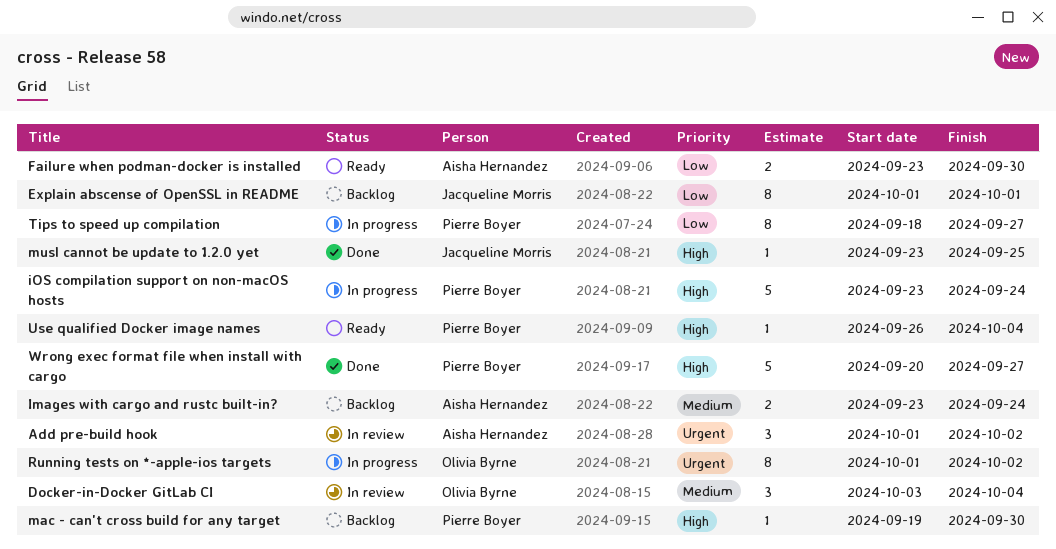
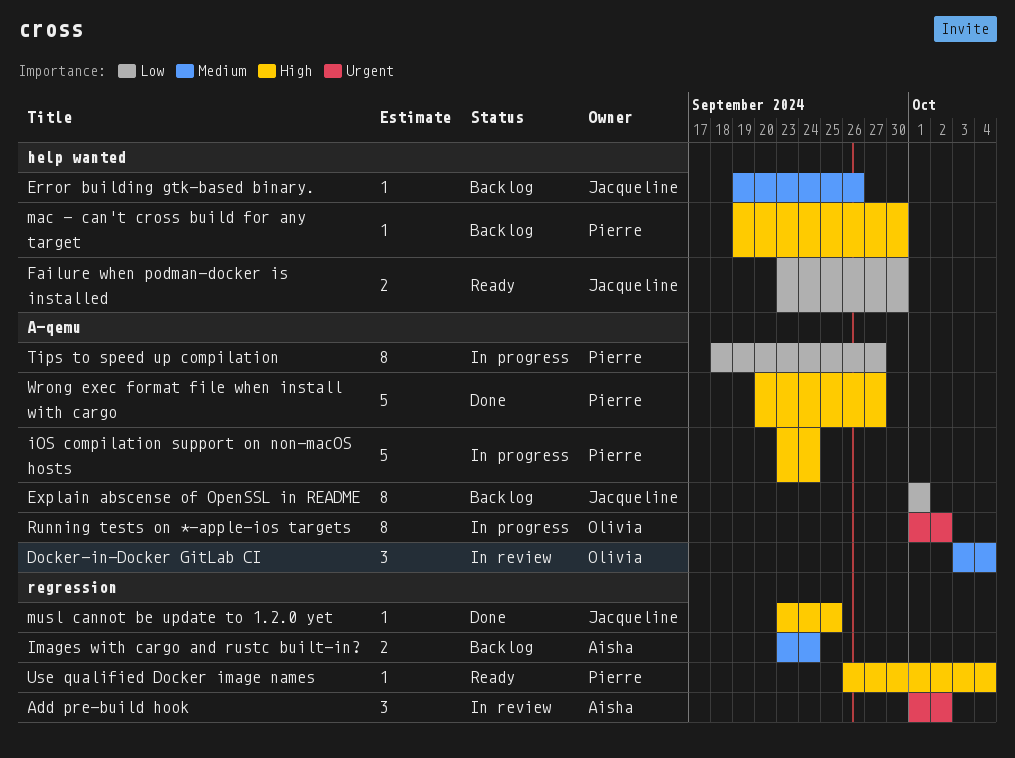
Error building gtk-based binary.: none -> present
Failure when podman-docker is installed, owner: Aisha Hernandez -> Jacqueline Morris

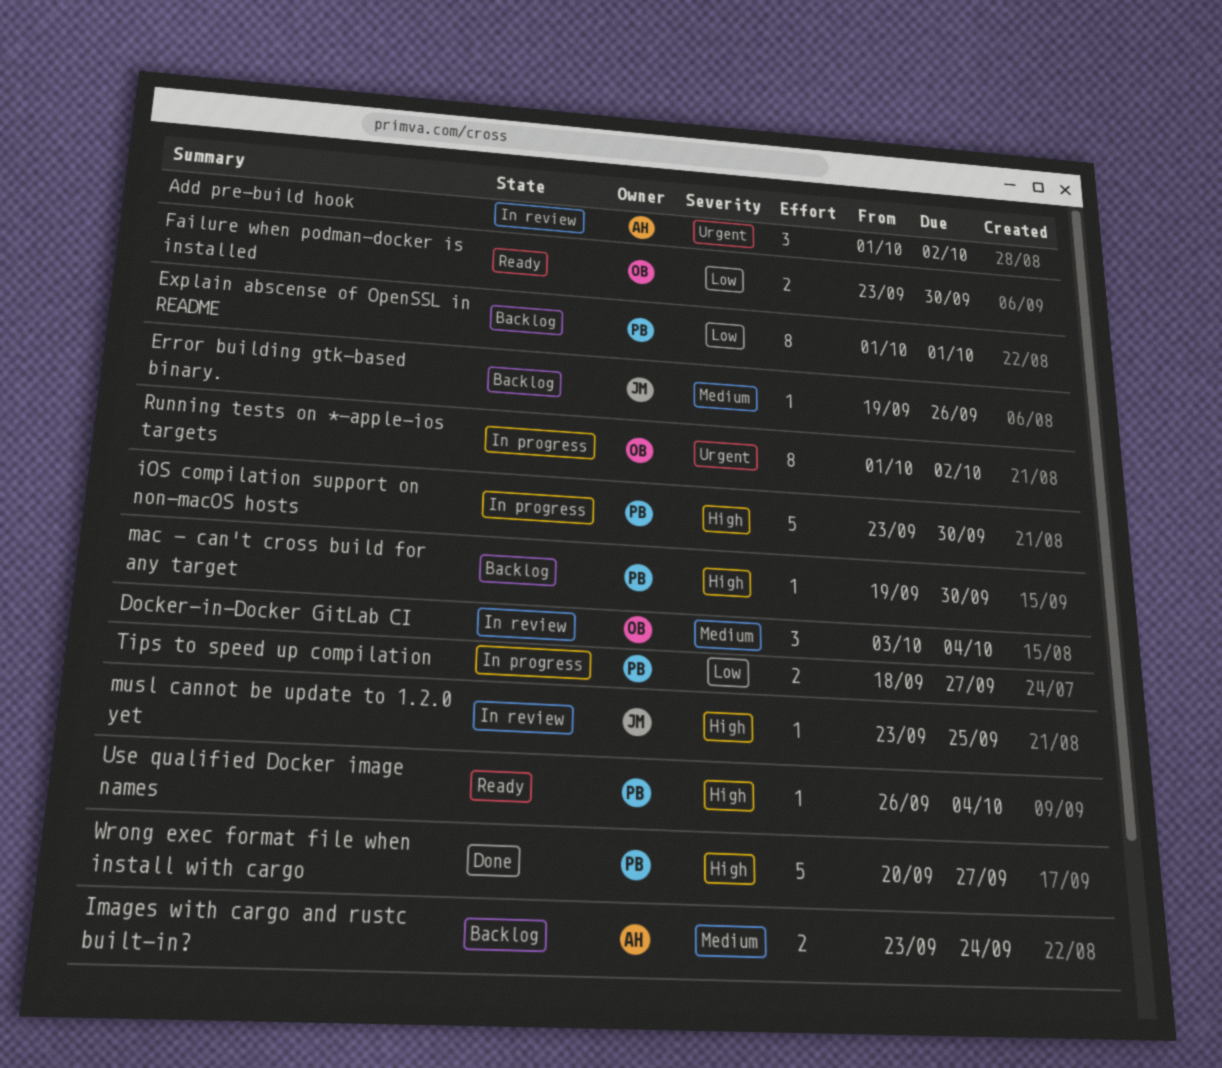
Explain abscense of OpenSSL in README, owner: Jacqueline -> Pierre
Failure when podman-docker is installed, owner: Jacqueline -> Olivia
iOS compilation support on non-macOS hosts, due: Sep 24 -> Sep 30
musl cannot be update to 1.2.0 yet, status: Done -> In review
Tips to speed up compilation, estimate: 8 -> 2

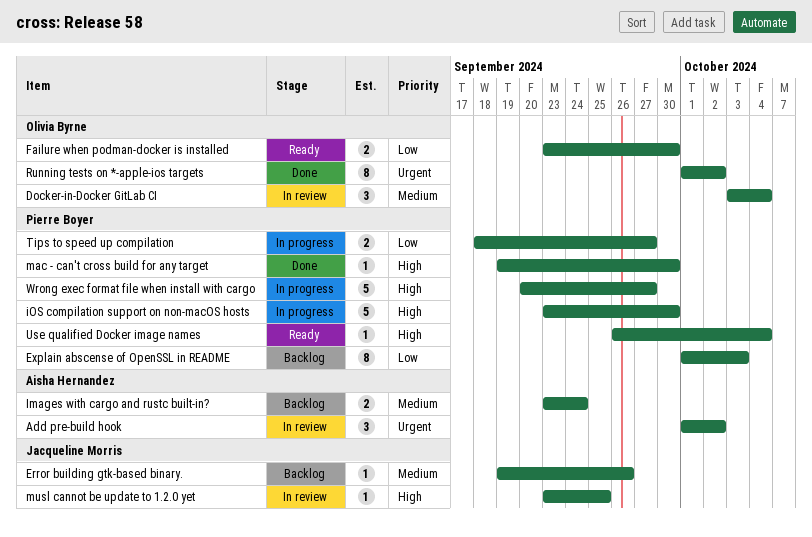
Explain abscense of OpenSSL in README, due: Oct 1 -> Oct 3
mac - can't cross build for any target, status: Backlog -> Done
Running tests on *-apple-ios targets, status: In progress -> Done
Wrong exec format file when install with cargo, status: Done -> In progress

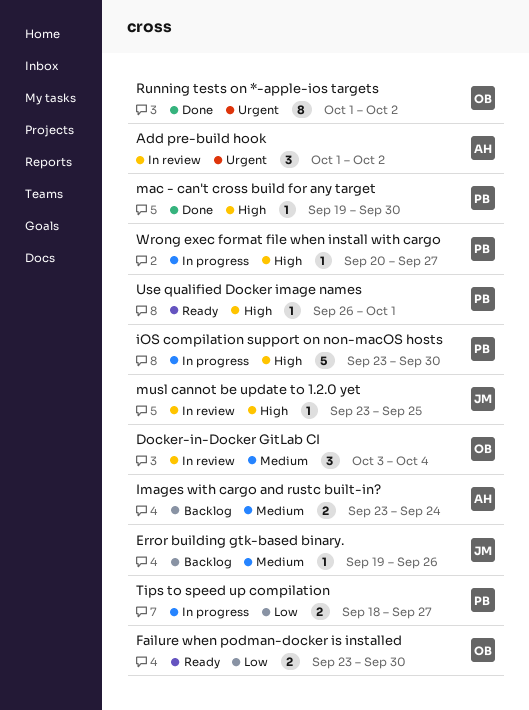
Explain abscense of OpenSSL in README: present -> none
Use qualified Docker image names, due: Oct 4 -> Oct 1
Wrong exec format file when install with cargo, estimate: 5 -> 1

